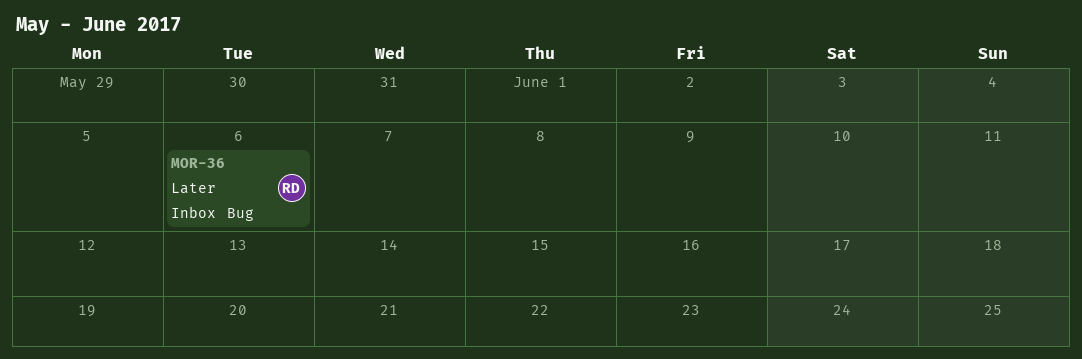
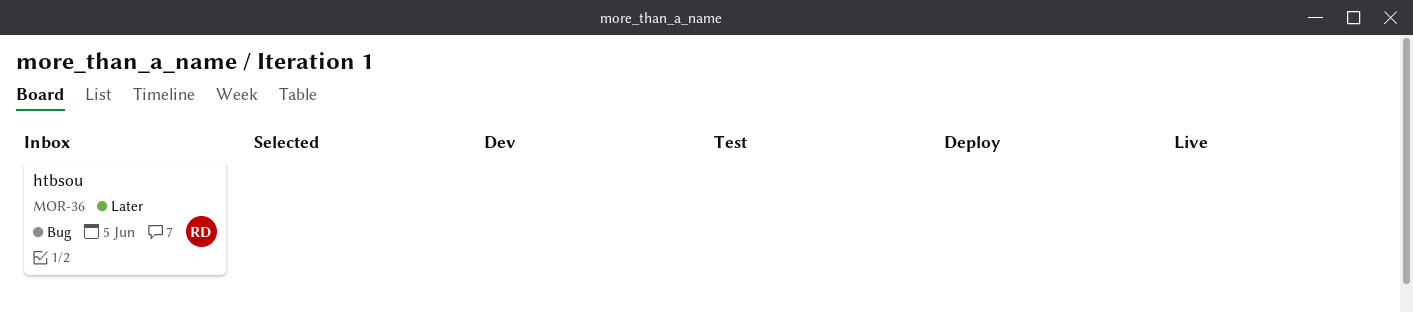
MOR-36, due: Jun 6 -> Jun 5

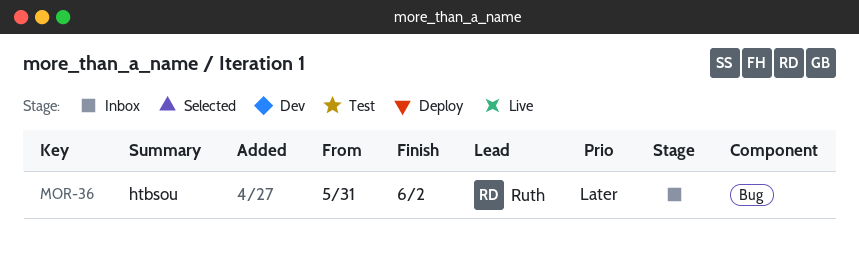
MOR-36, due: Jun 5 -> Jun 2

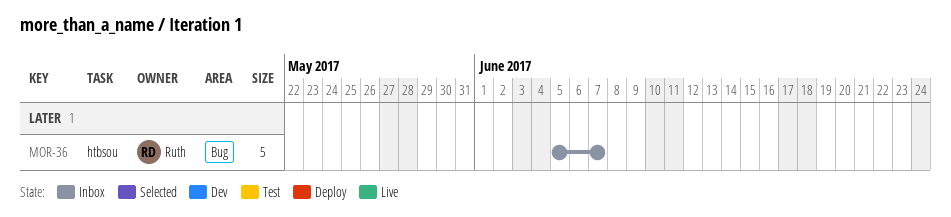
MOR-36, start: May 31 -> Jun 5
MOR-36, due: Jun 2 -> Jun 7

